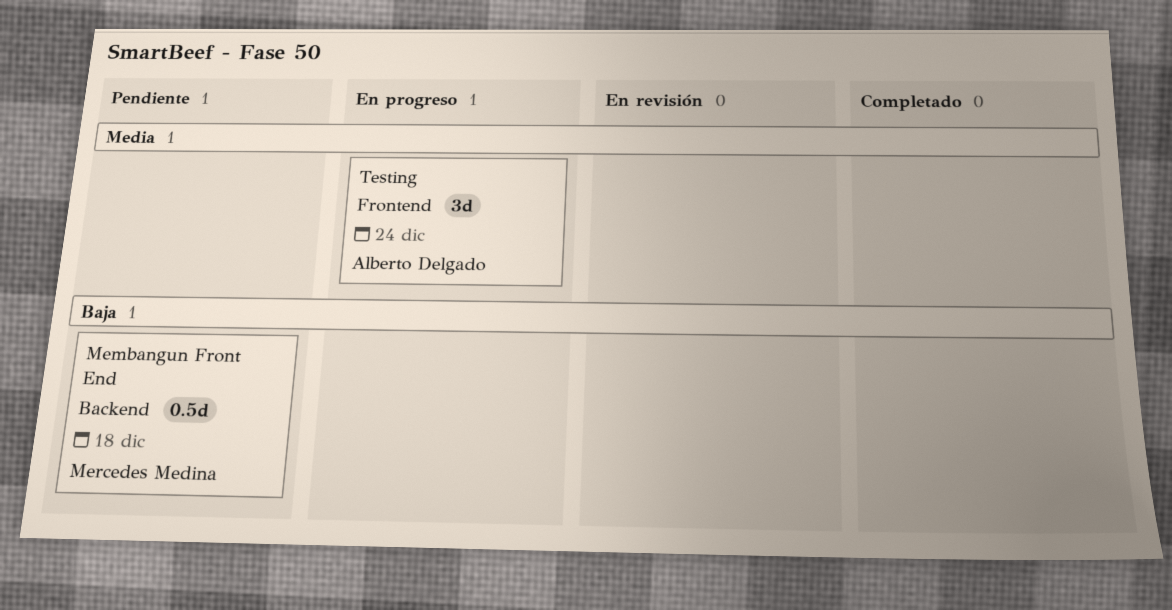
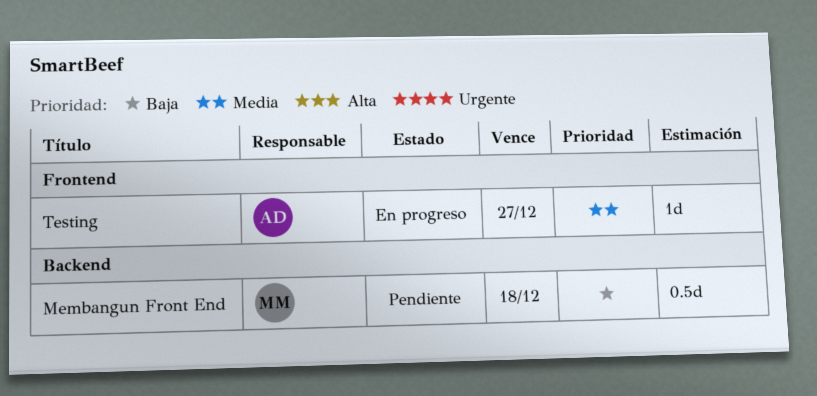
Testing, estimate: 3d -> 1d
Testing, due: Dec 24 -> Dec 27

